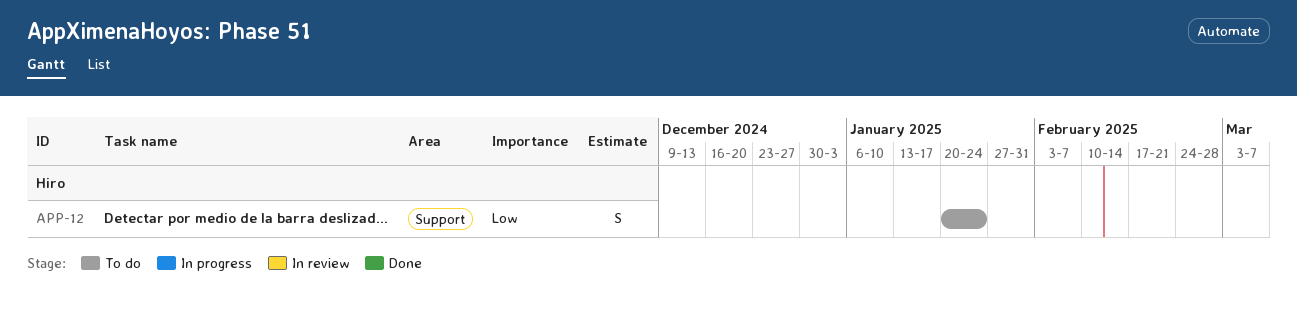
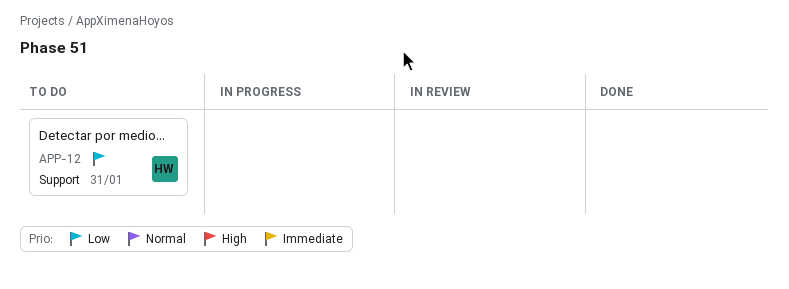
APP-12, due: Jan 24 -> Jan 31

